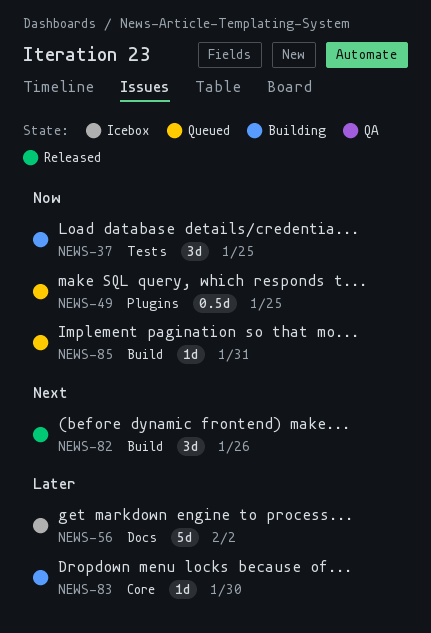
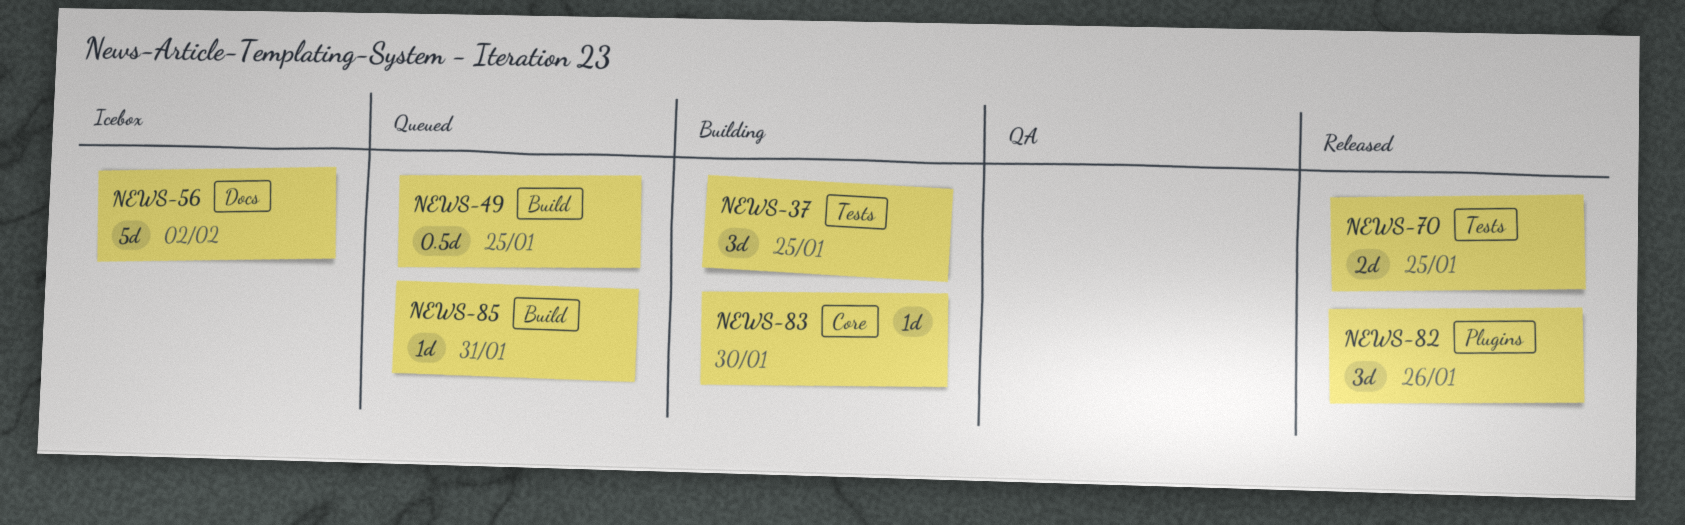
NEWS-49, label: Plugins -> Build
NEWS-70: none -> present
NEWS-82, label: Build -> Plugins

